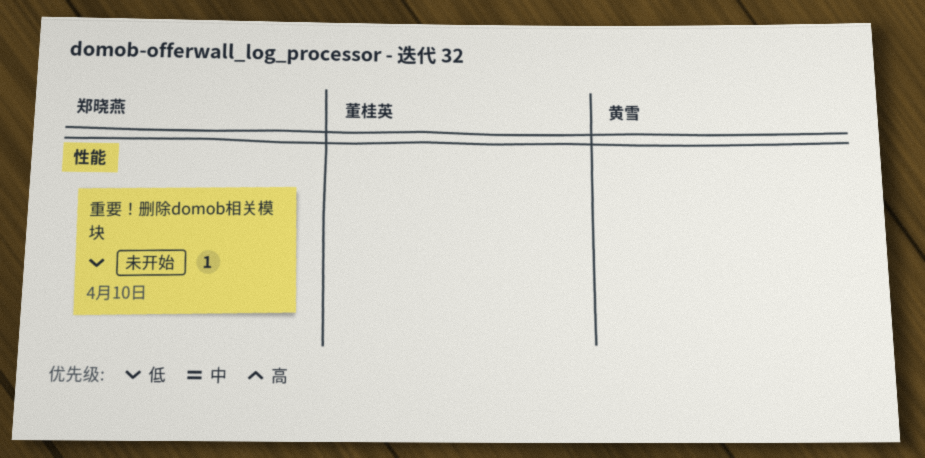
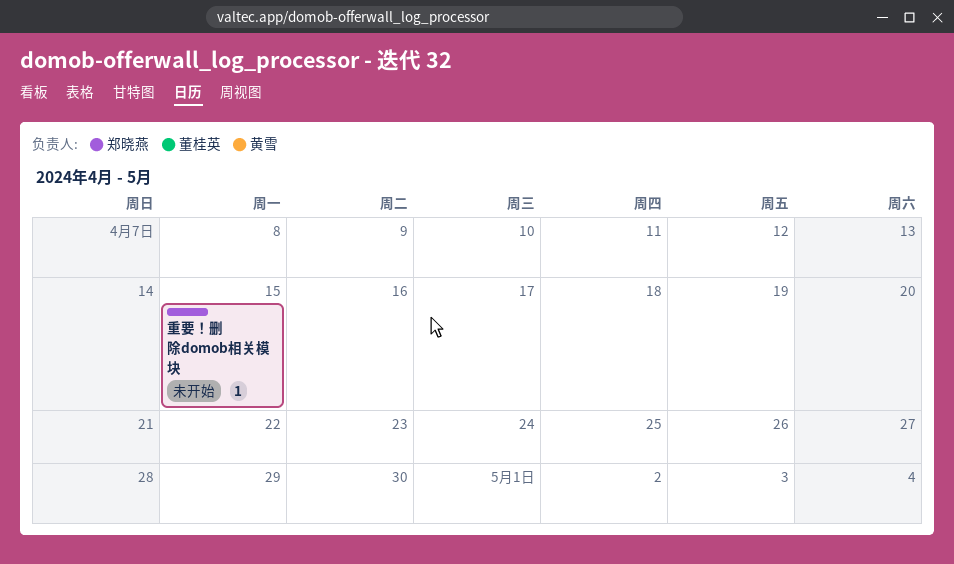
重要！删除domob相关模块, due: Apr 10 -> Apr 15

